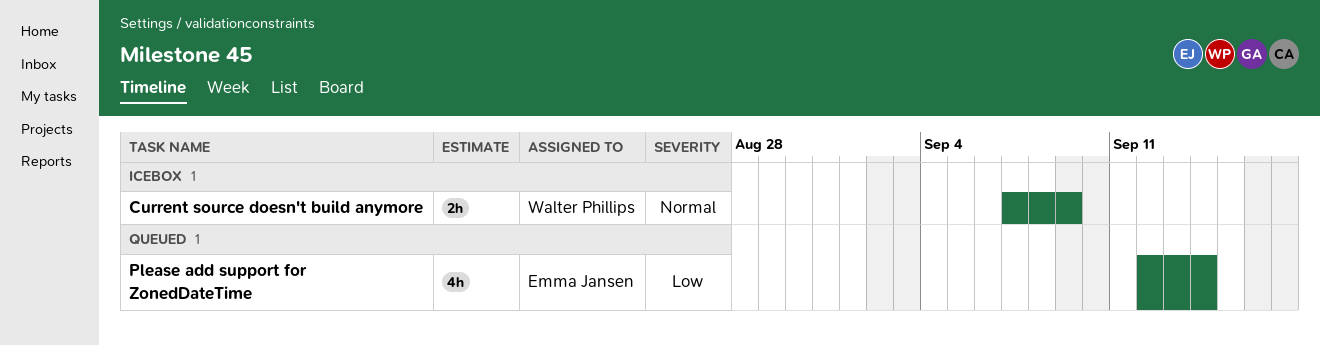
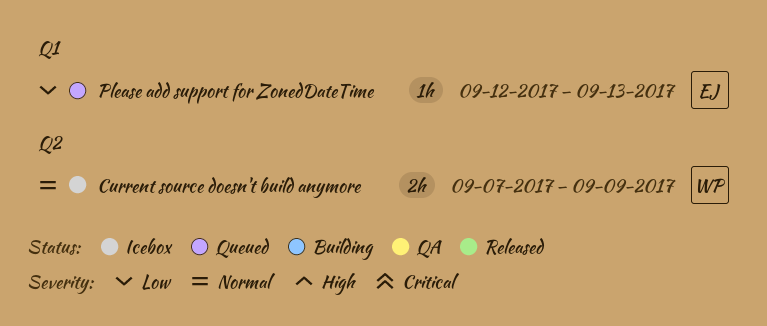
Please add support for ZonedDateTime, estimate: 4h -> 1h
Please add support for ZonedDateTime, due: Sep 14 -> Sep 13

